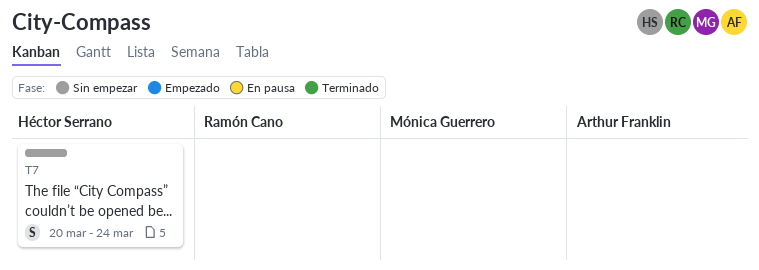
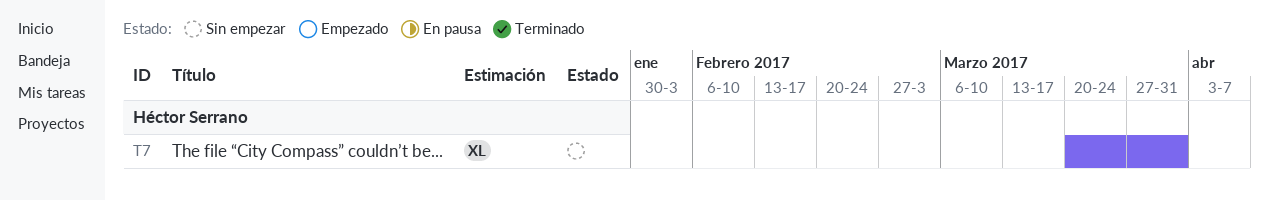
T7, estimate: S -> XL
T7, due: Mar 24 -> Mar 31

